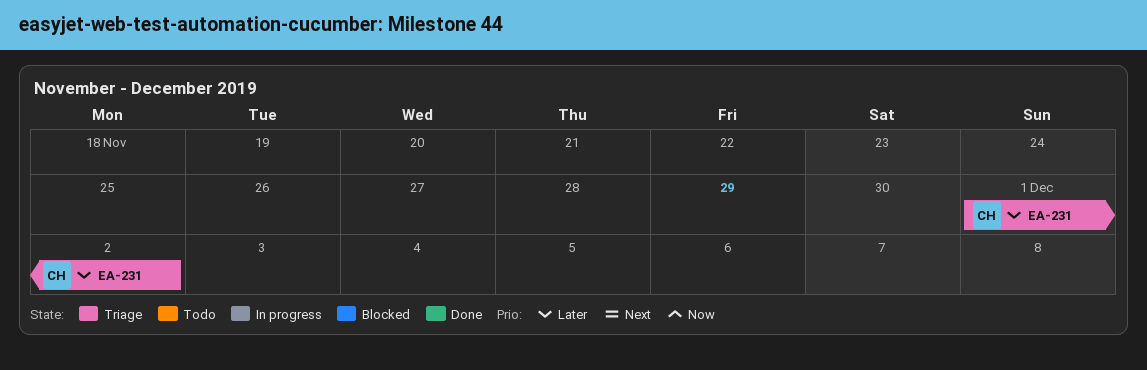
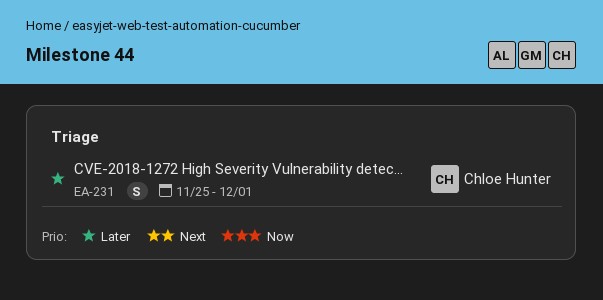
EA-231, start: Dec 1 -> Nov 25
EA-231, due: Dec 2 -> Dec 1

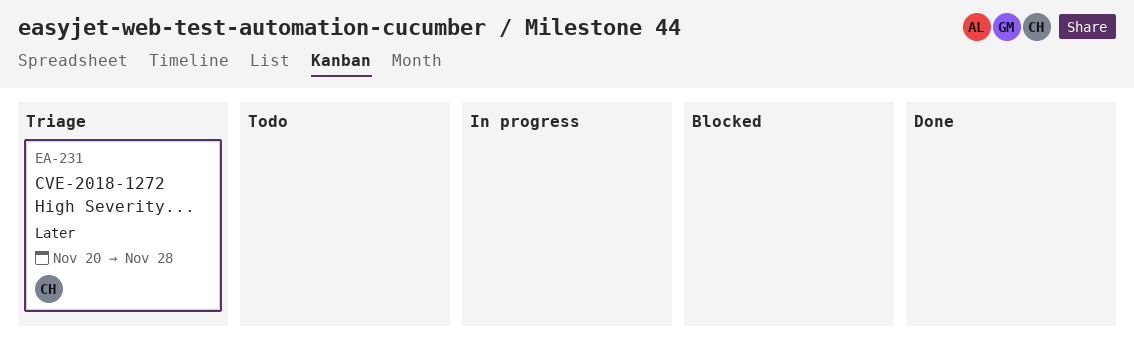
EA-231, start: Nov 25 -> Nov 20
EA-231, due: Dec 1 -> Nov 28

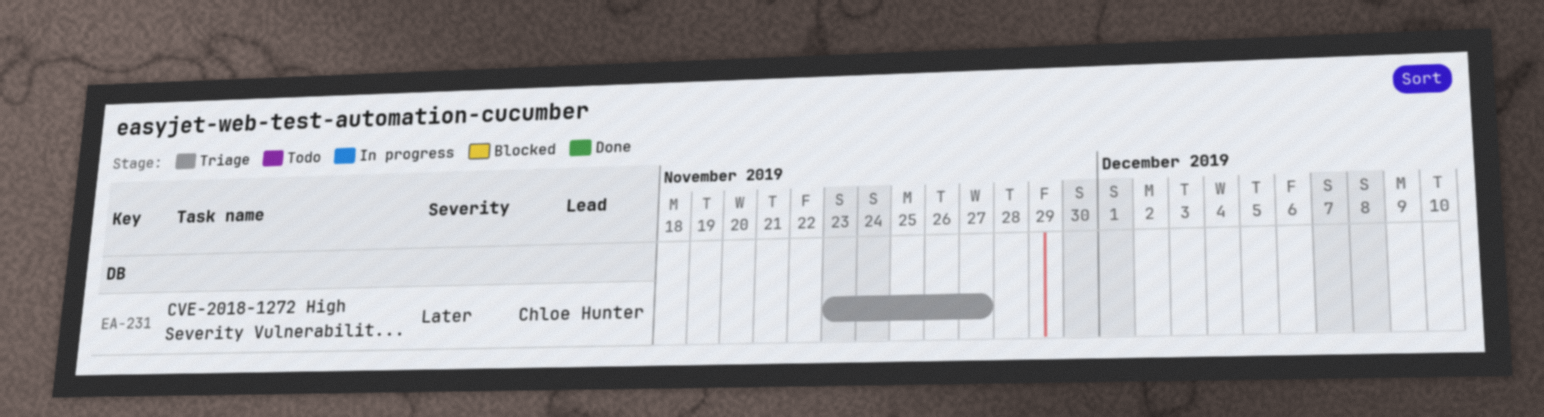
EA-231, start: Nov 20 -> Nov 23
EA-231, due: Nov 28 -> Nov 27

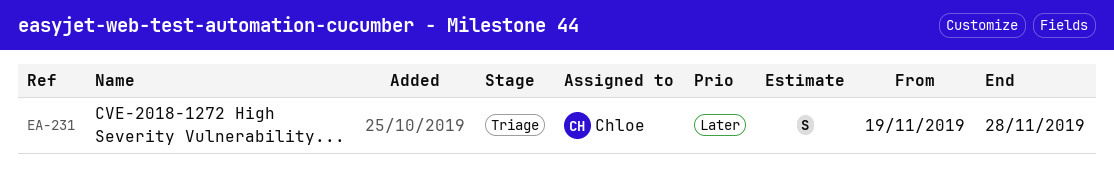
EA-231, start: Nov 23 -> Nov 19
EA-231, due: Nov 27 -> Nov 28

